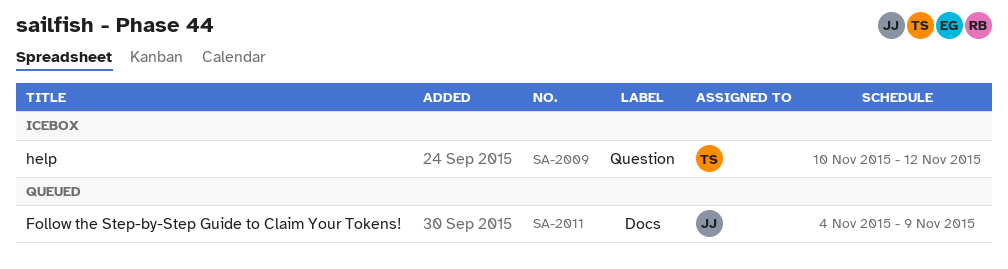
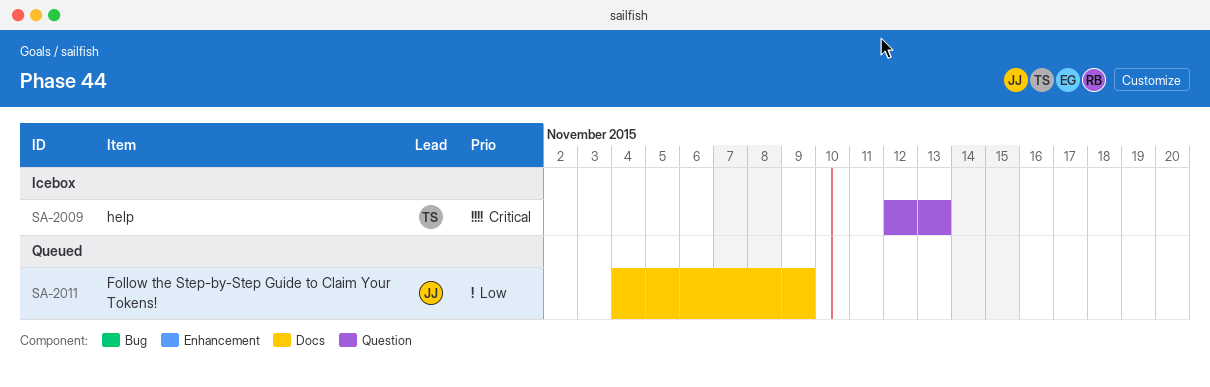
SA-2009, start: Nov 10 -> Nov 12
SA-2009, due: Nov 12 -> Nov 13

